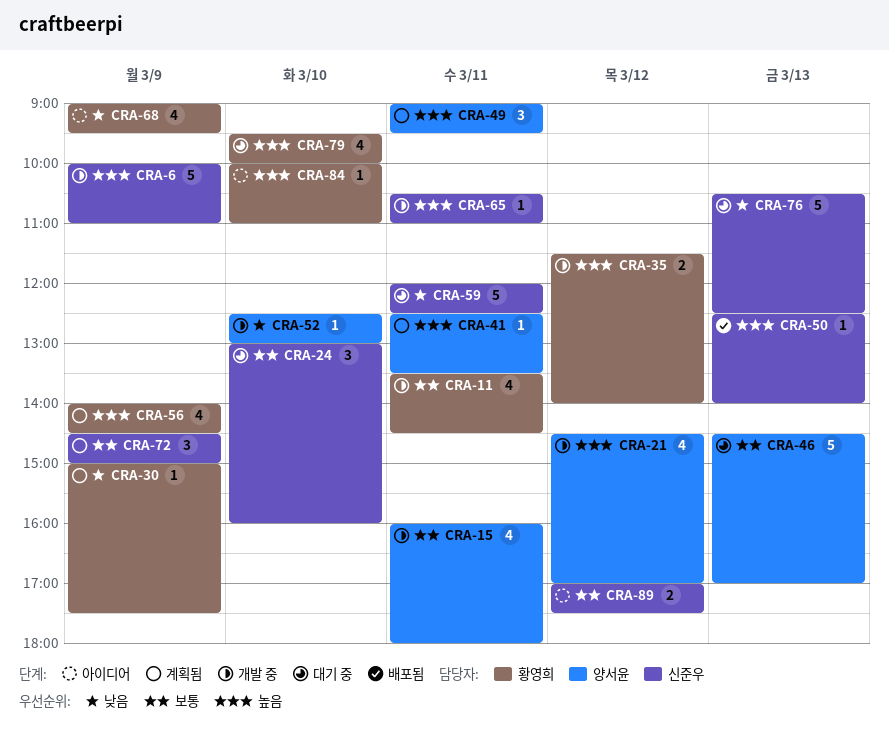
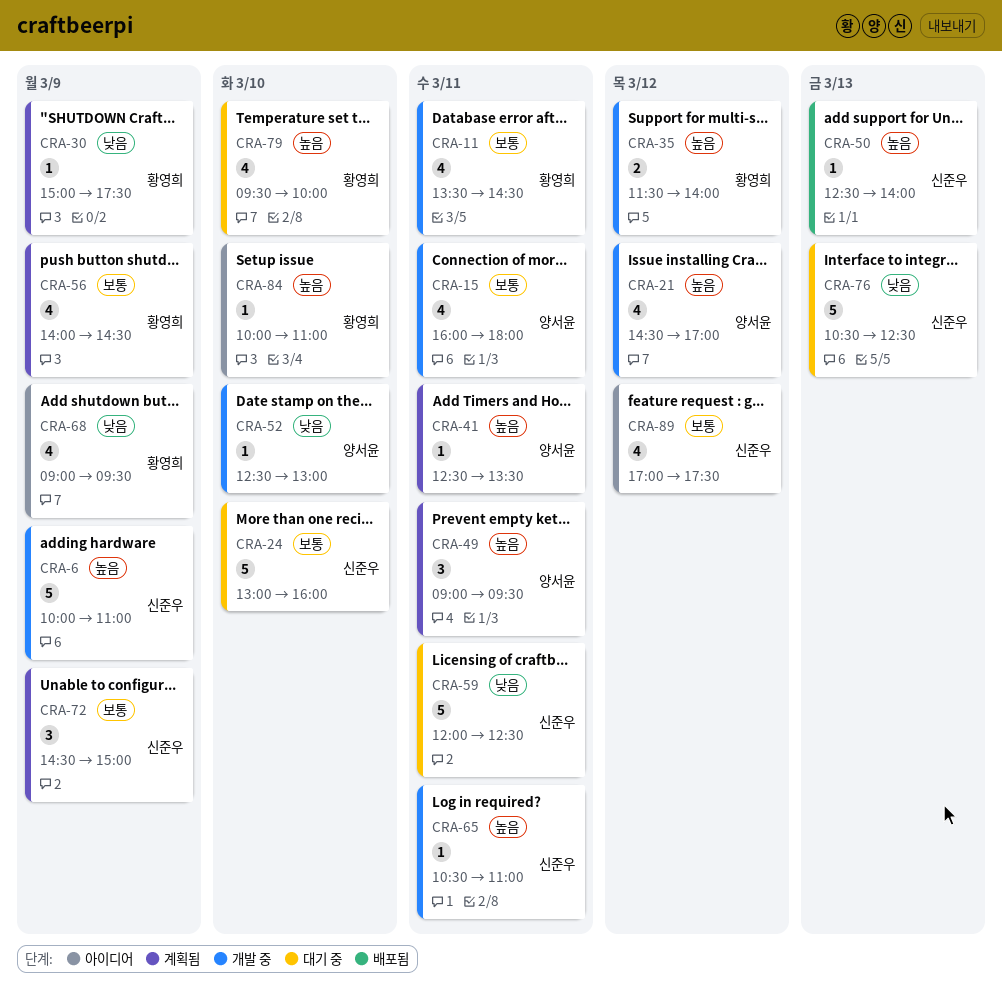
CRA-24, estimate: 3 -> 5
CRA-46: present -> none
CRA-56, priority: 높음 -> 보통
CRA-89, estimate: 2 -> 4

